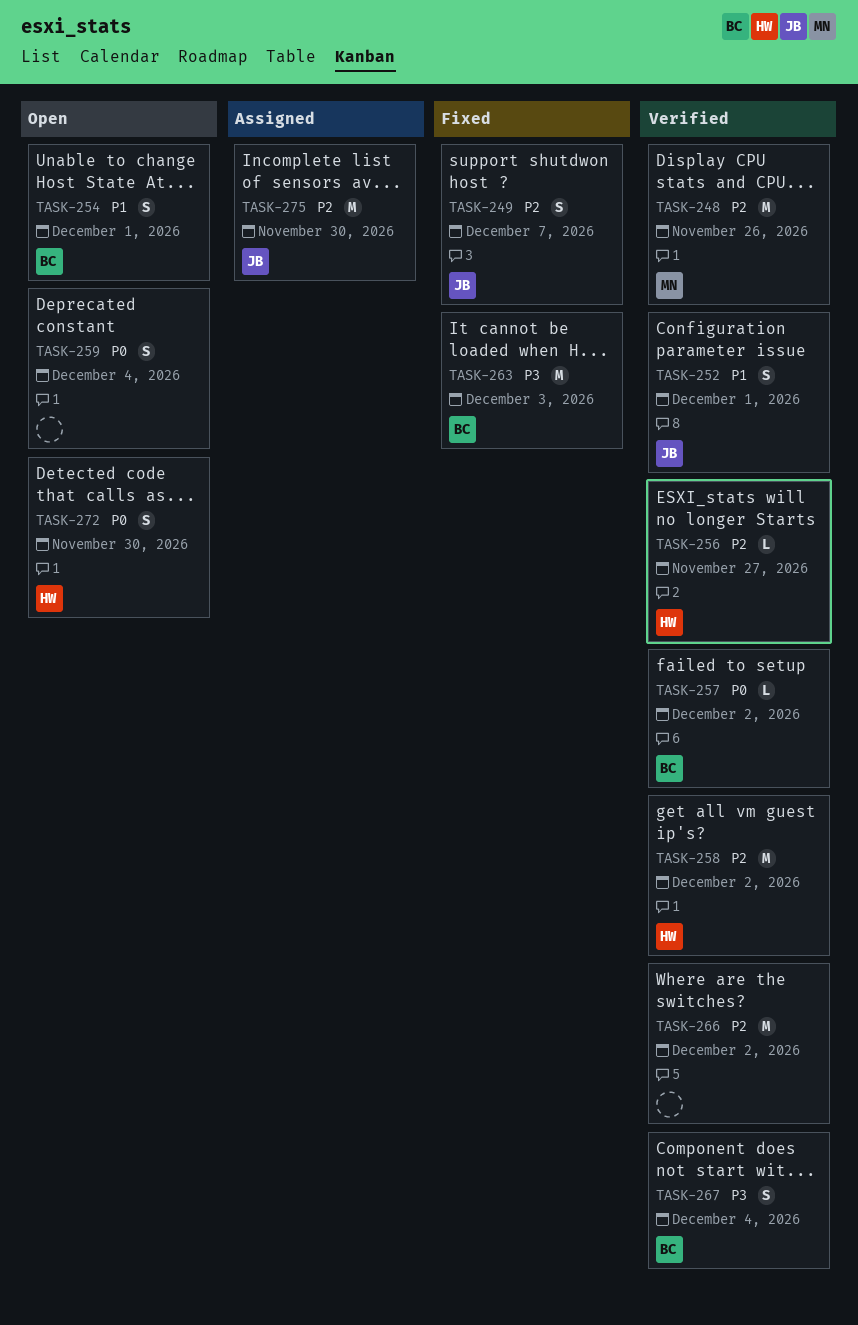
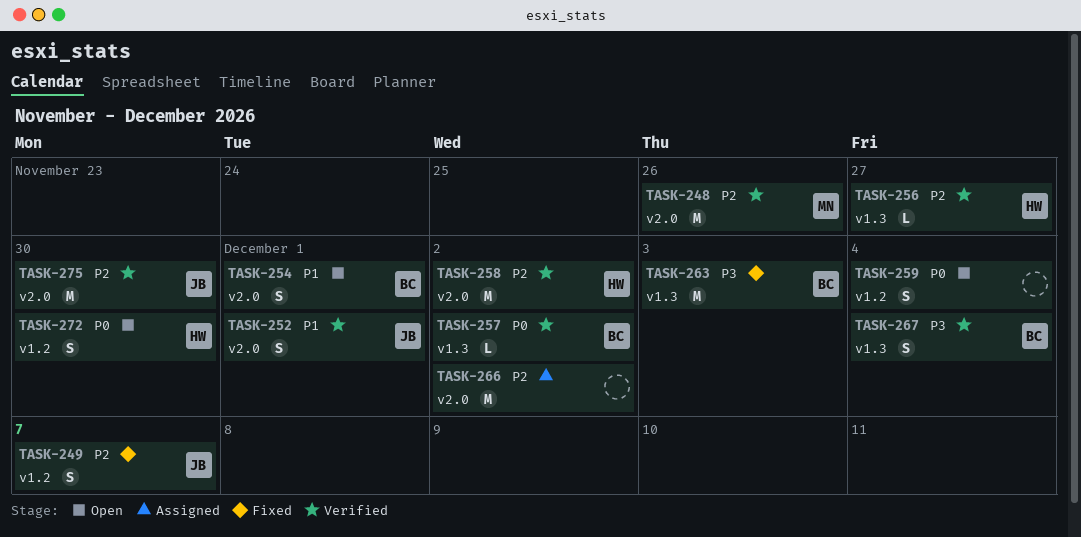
TASK-266, status: Verified -> Assigned
TASK-275, status: Assigned -> Verified

